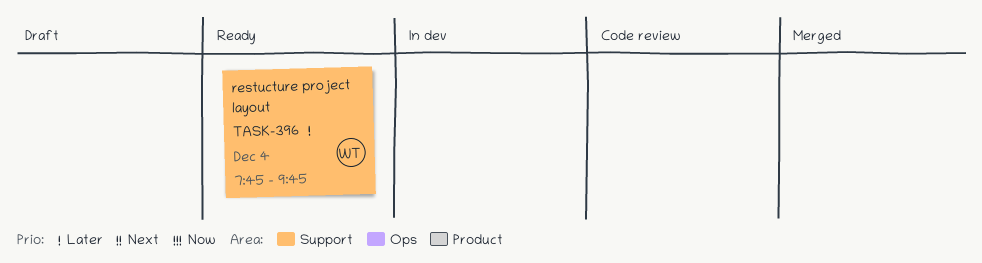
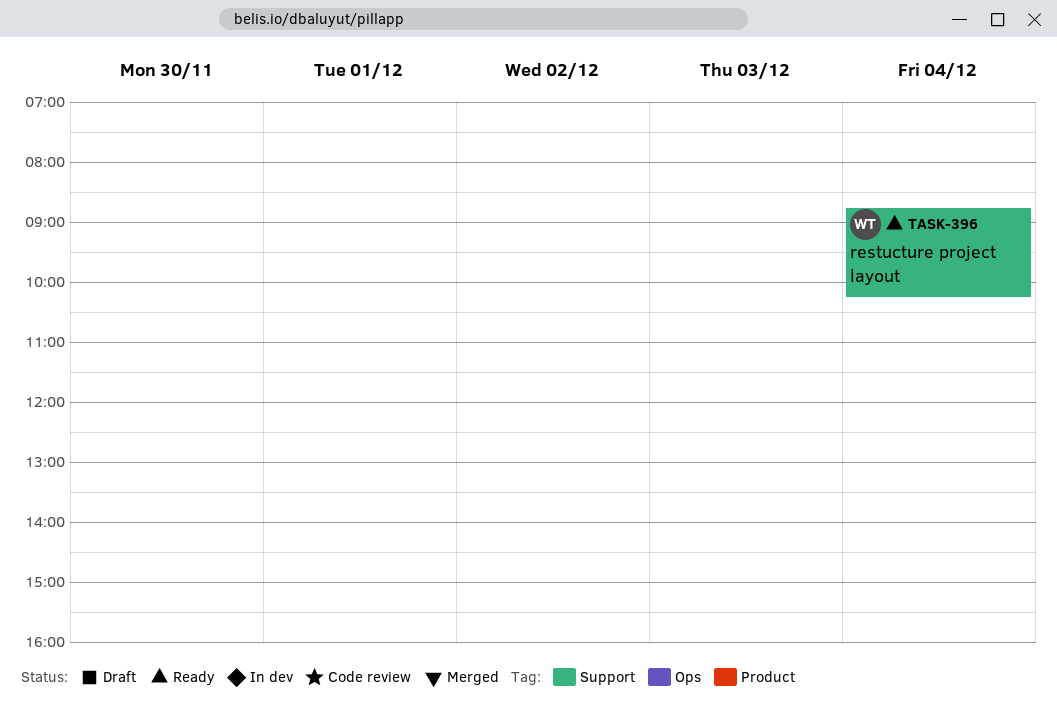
TASK-396, begins: 07:45 -> 08:45
TASK-396, ends: 09:45 -> 10:15

